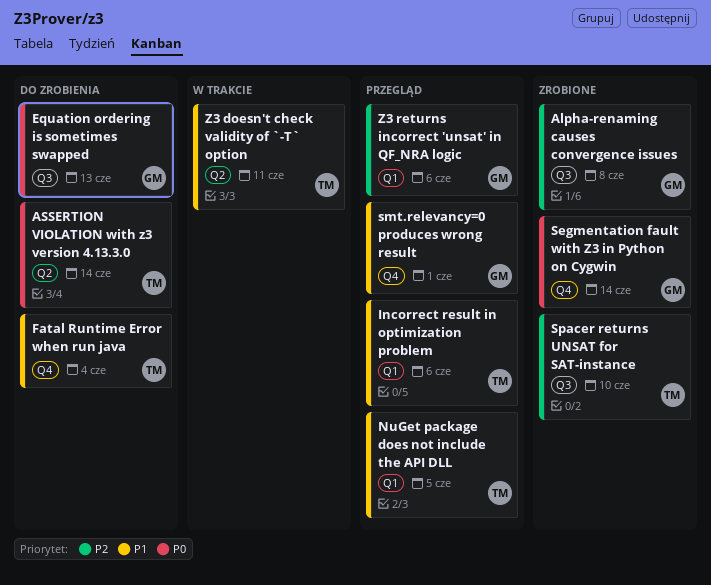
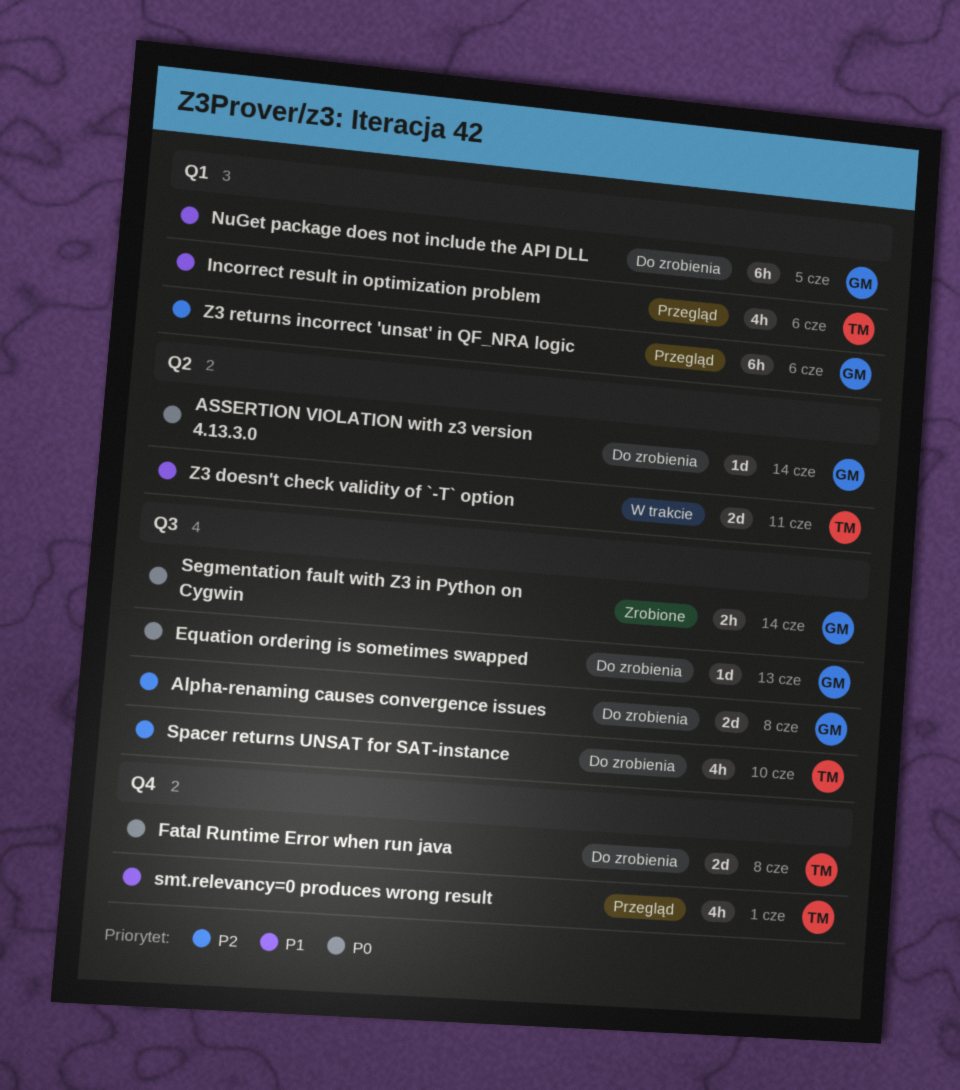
Alpha-renaming causes convergence issues, status: Zrobione -> Do zrobienia
ASSERTION VIOLATION with z3 version 4.13.3.0, owner: TM -> GM
Fatal Runtime Error when run java, priority: P1 -> P0
Fatal Runtime Error when run java, due: Jun 4 -> Jun 8
NuGet package does not include the API DLL, status: Przegląd -> Do zrobienia
NuGet package does not include the API DLL, owner: TM -> GM
Segmentation fault with Z3 in Python on Cygwin, label: Q4 -> Q3
smt.relevancy=0 produces wrong result, owner: GM -> TM
Spacer returns UNSAT for SAT-instance, status: Zrobione -> Do zrobienia

